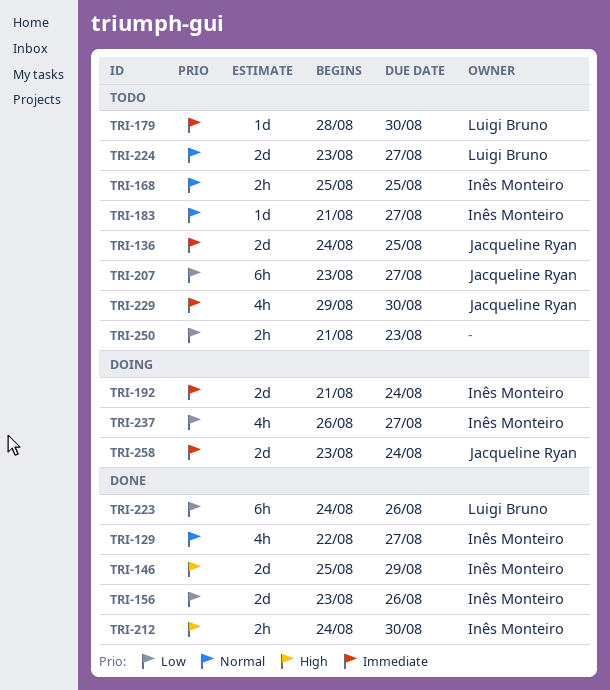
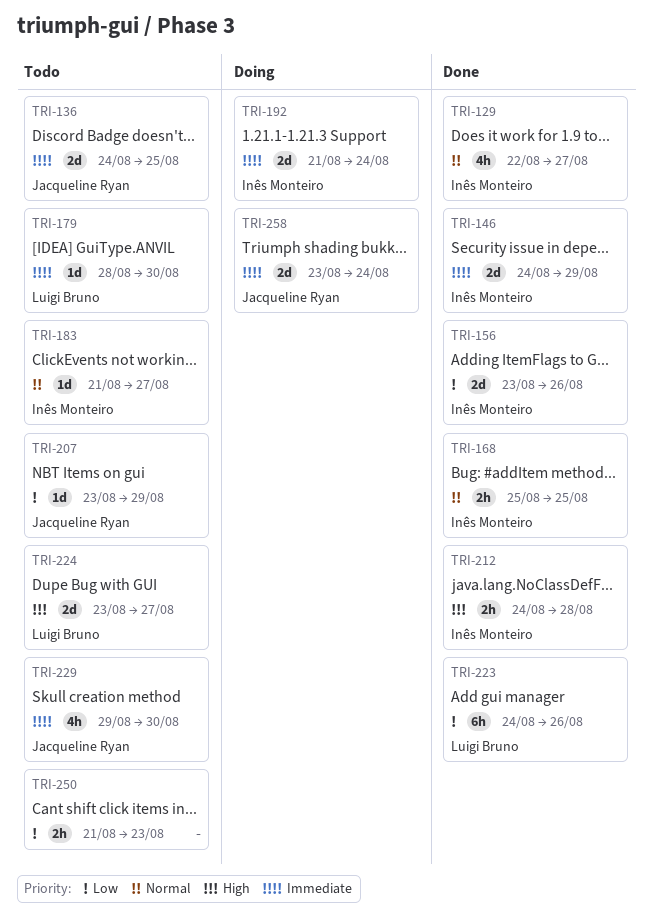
TRI-146, priority: High -> Immediate
TRI-146, start: Aug 25 -> Aug 24
TRI-168, status: Todo -> Done
TRI-207, estimate: 6h -> 1d
TRI-207, due: Aug 27 -> Aug 29
TRI-212, due: Aug 30 -> Aug 28
TRI-224, priority: Normal -> High
TRI-237: present -> none

